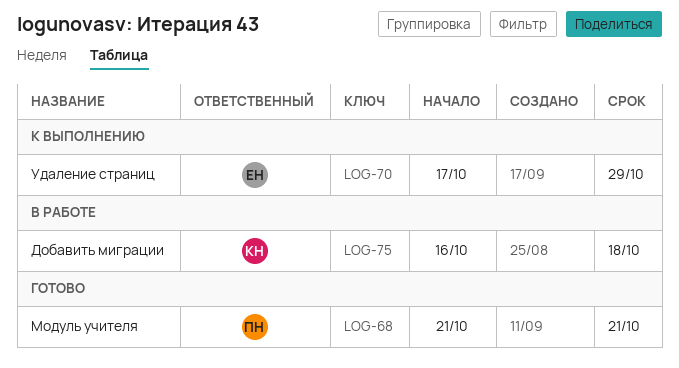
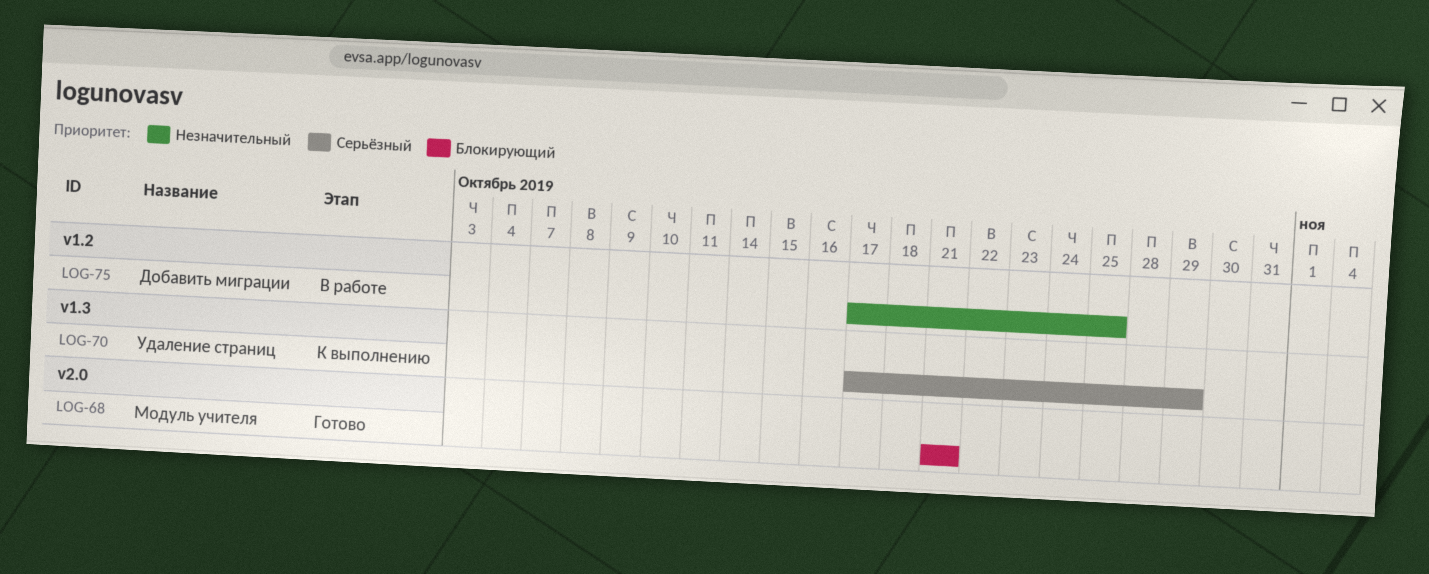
LOG-75, start: Oct 16 -> Oct 17
LOG-75, due: Oct 18 -> Oct 25

